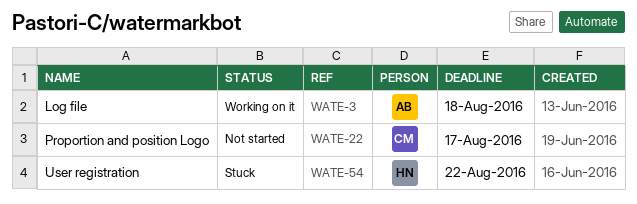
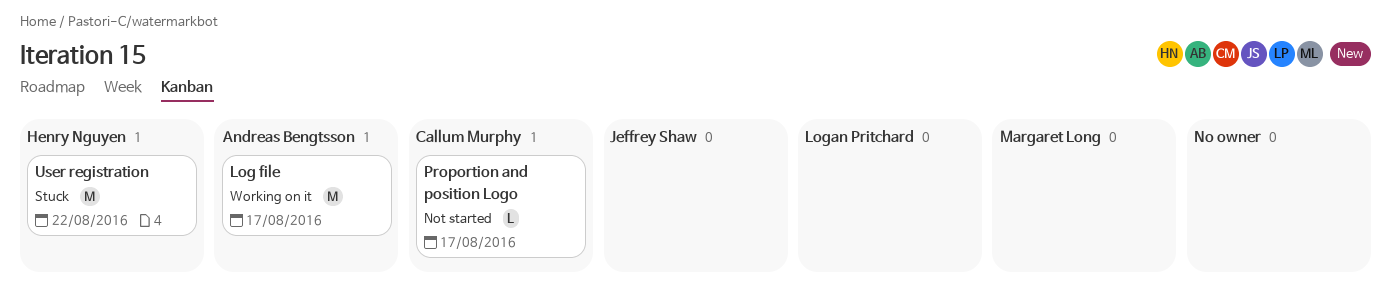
Log file, due: Aug 18 -> Aug 17

